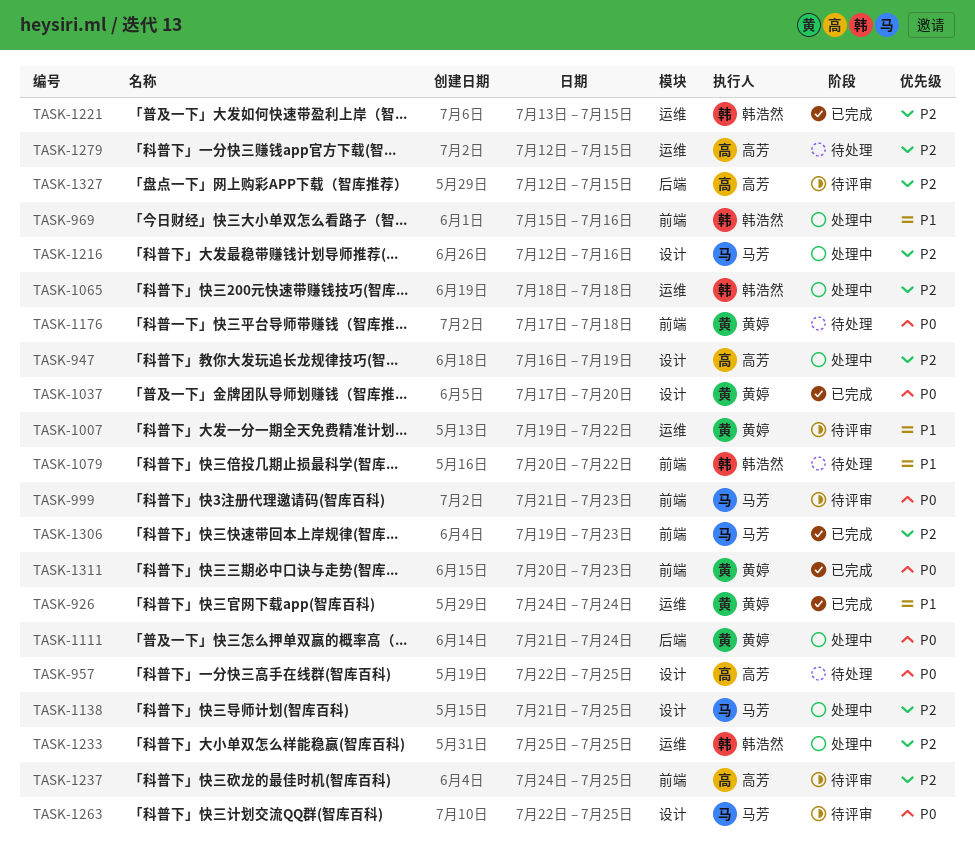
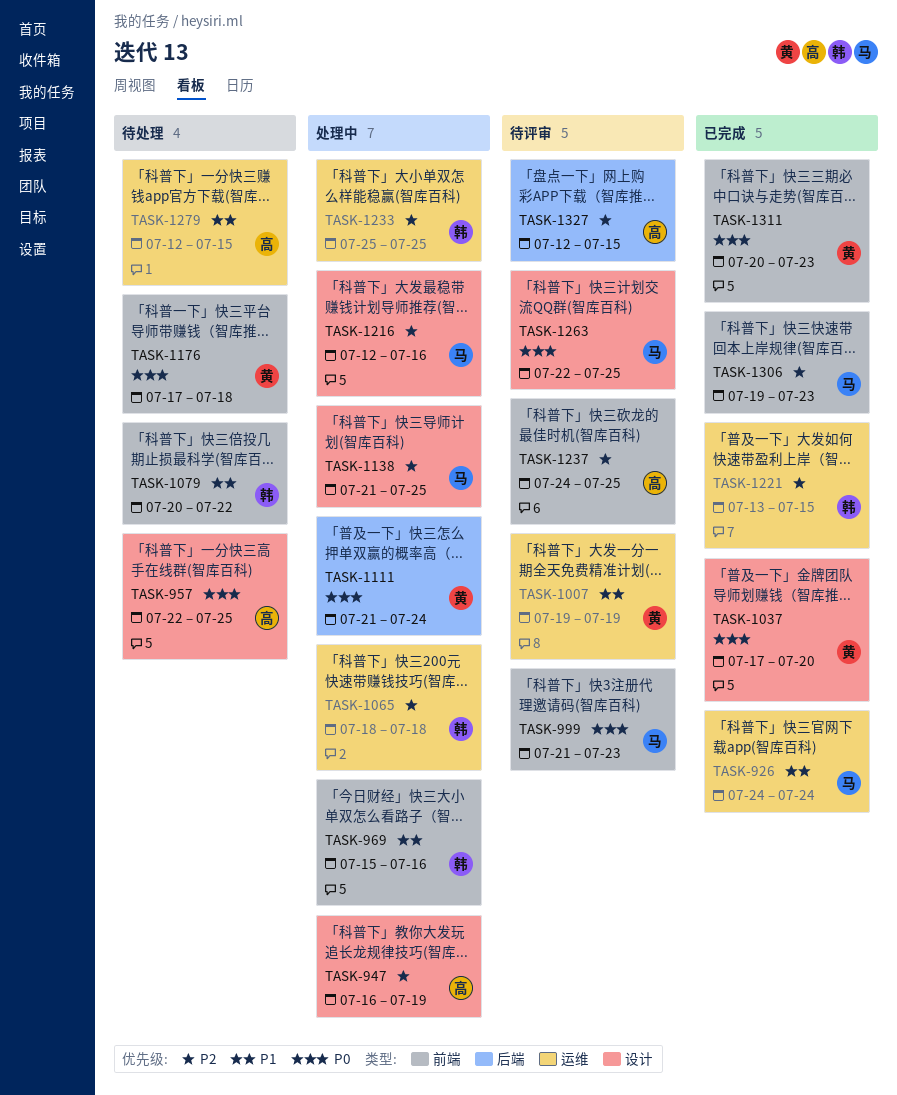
TASK-926, owner: 黄婷 -> 马芳
TASK-1007, due: Jul 22 -> Jul 19
TASK-1279, priority: P2 -> P1

